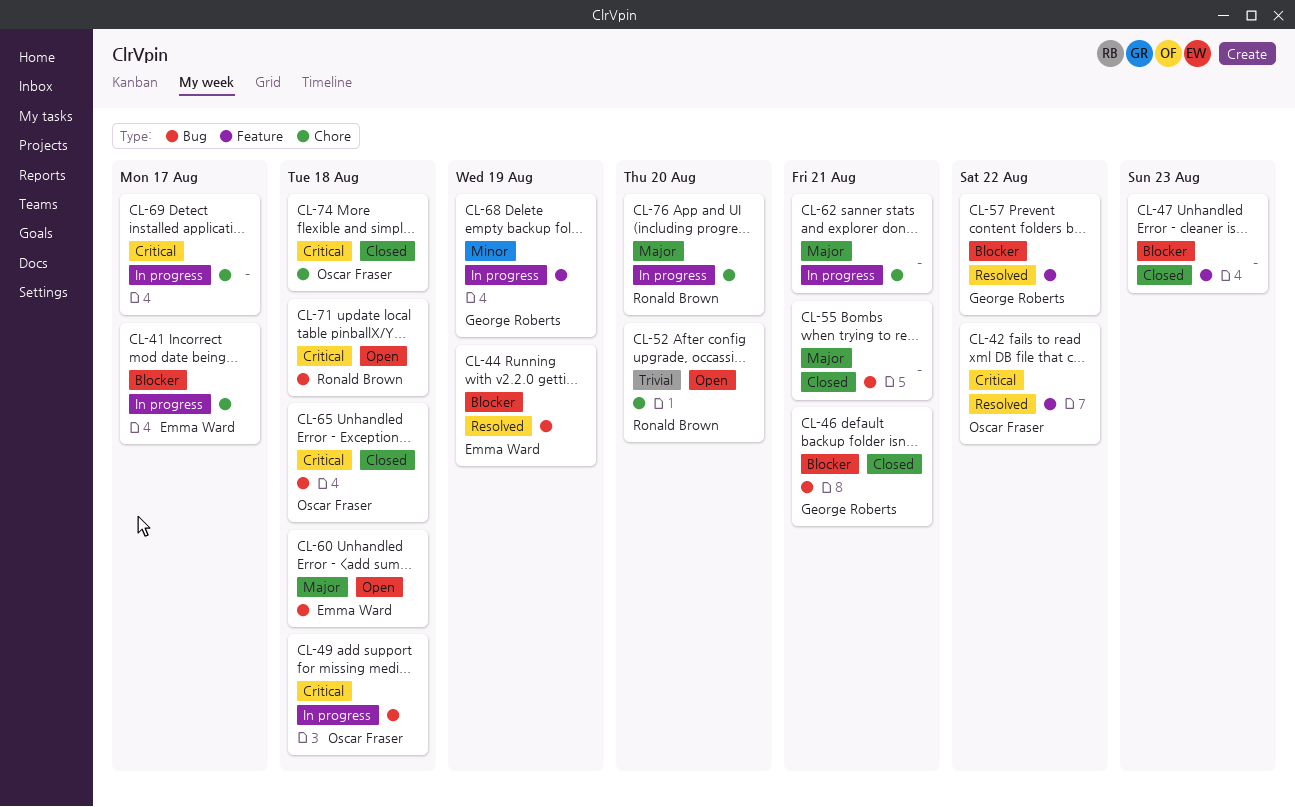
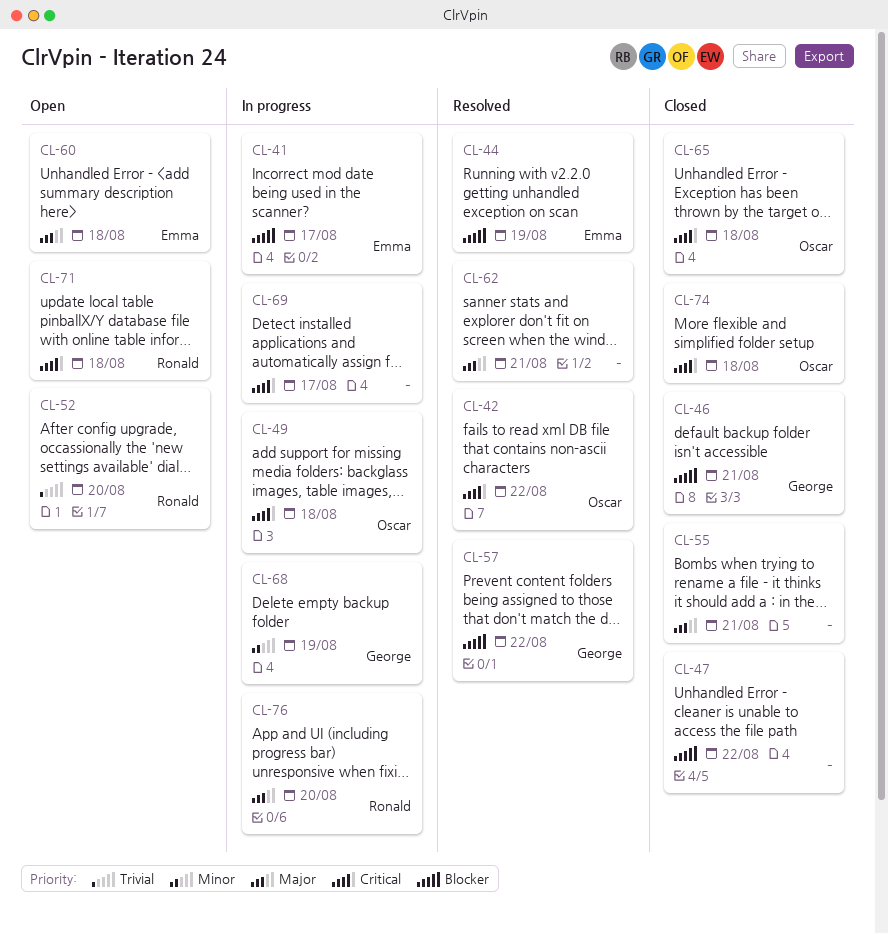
CL-47, due: Aug 23 -> Aug 22
CL-62, status: In progress -> Resolved

